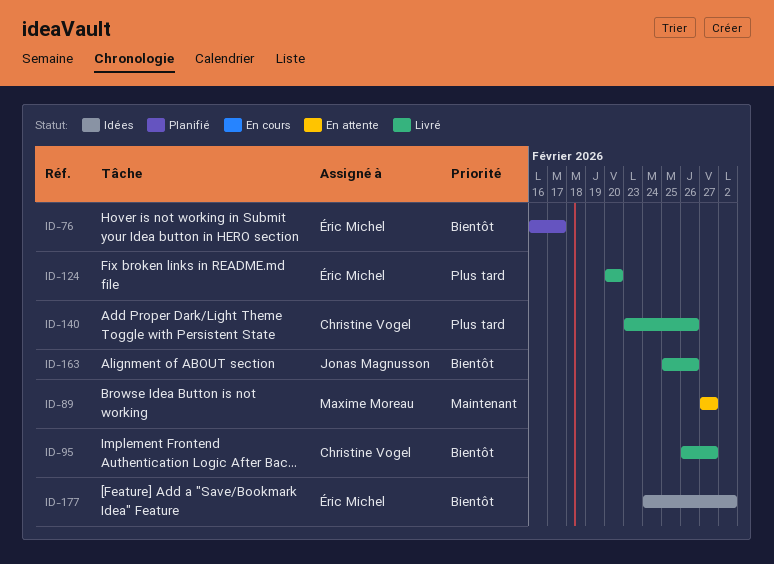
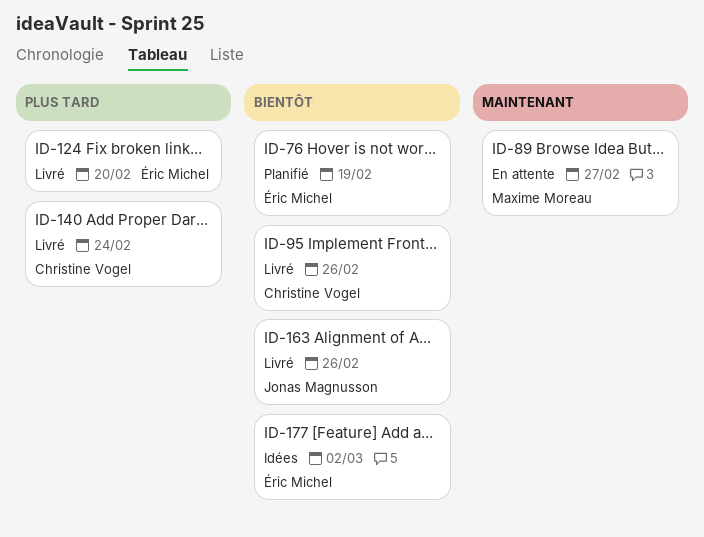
ID-76, due: Feb 17 -> Feb 19
ID-95, due: Feb 27 -> Feb 26
ID-140, due: Feb 26 -> Feb 24

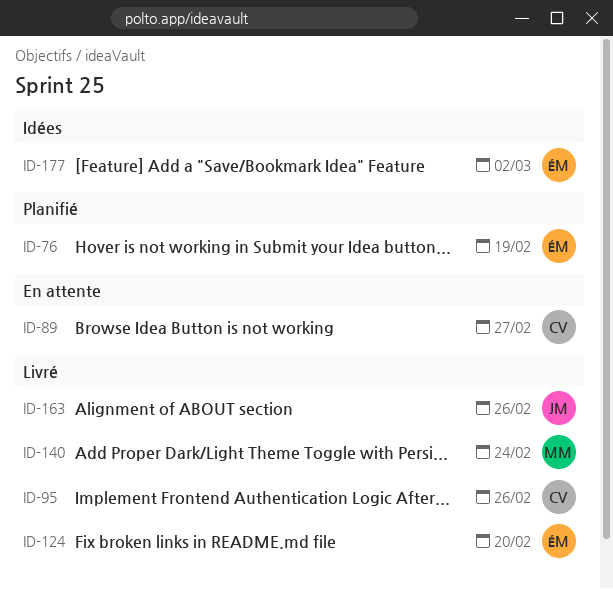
ID-89, owner: Maxime Moreau -> Christine Vogel
ID-140, owner: Christine Vogel -> Maxime Moreau

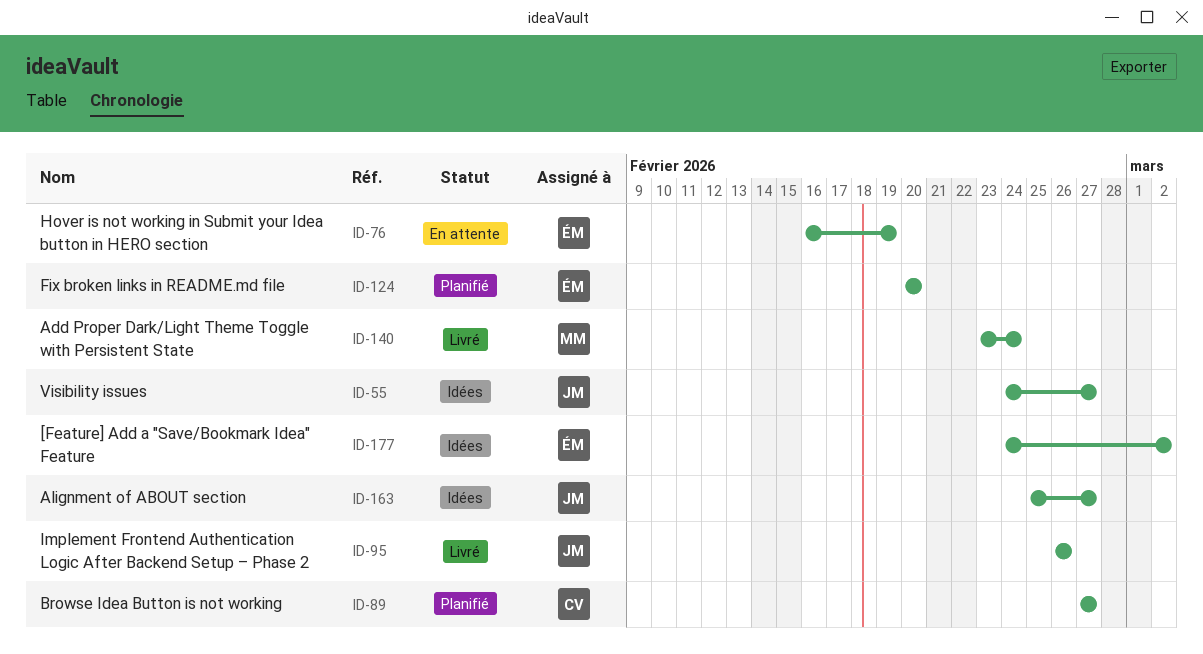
ID-55: none -> present
ID-76, status: Planifié -> En attente
ID-89, status: En attente -> Planifié
ID-95, owner: CV -> JM
ID-124, status: Livré -> Planifié
ID-163, status: Livré -> Idées
ID-163, due: Feb 26 -> Feb 27

